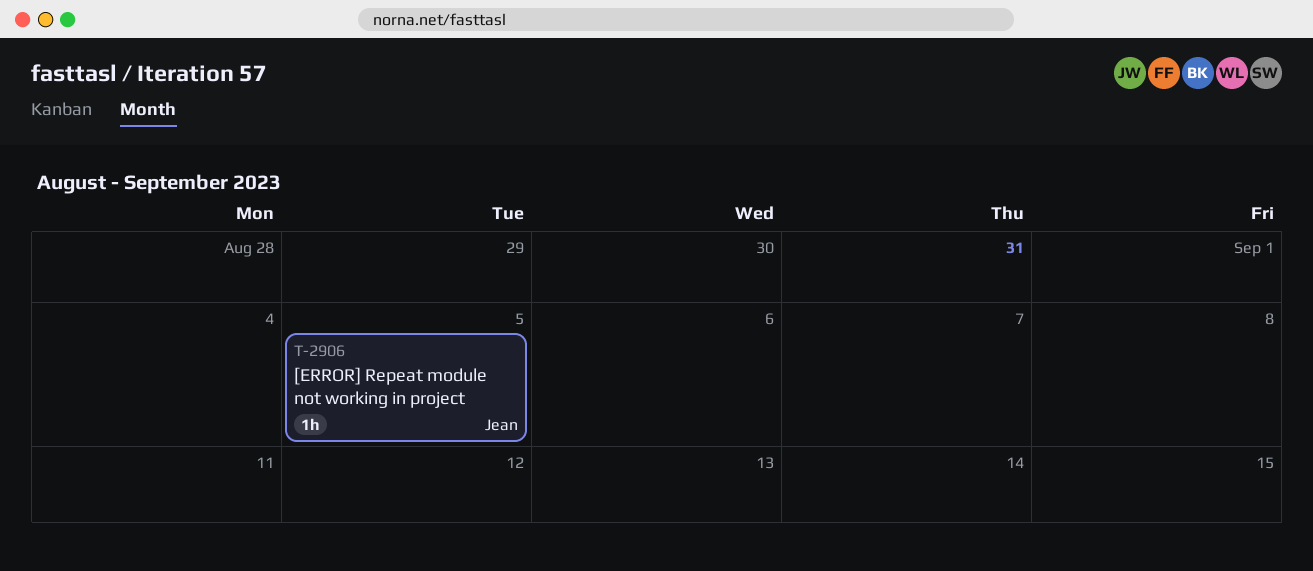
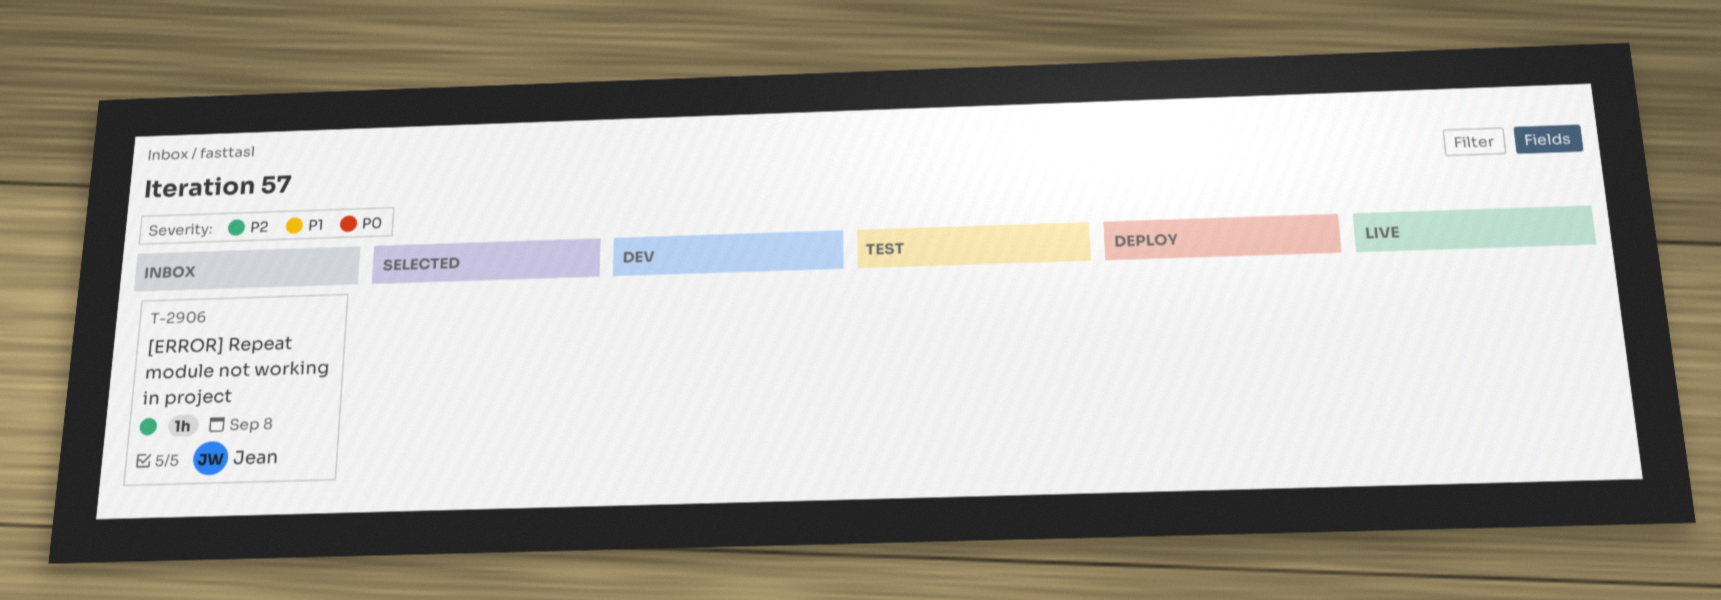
T-2906, due: Sep 5 -> Sep 8

